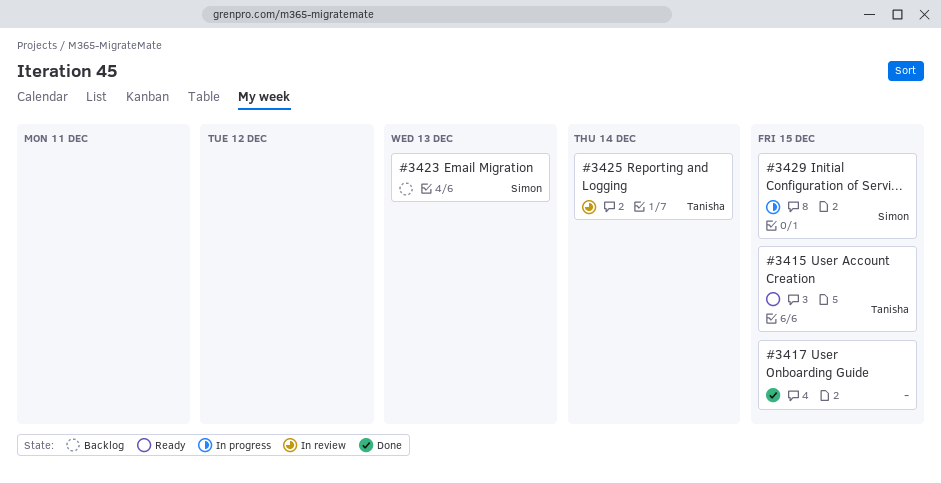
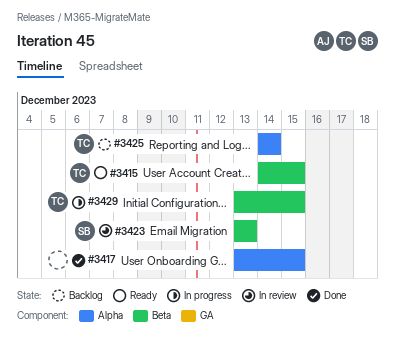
#3423, status: Backlog -> In review
#3425, status: In review -> Backlog
#3429, owner: Simon -> Tanisha

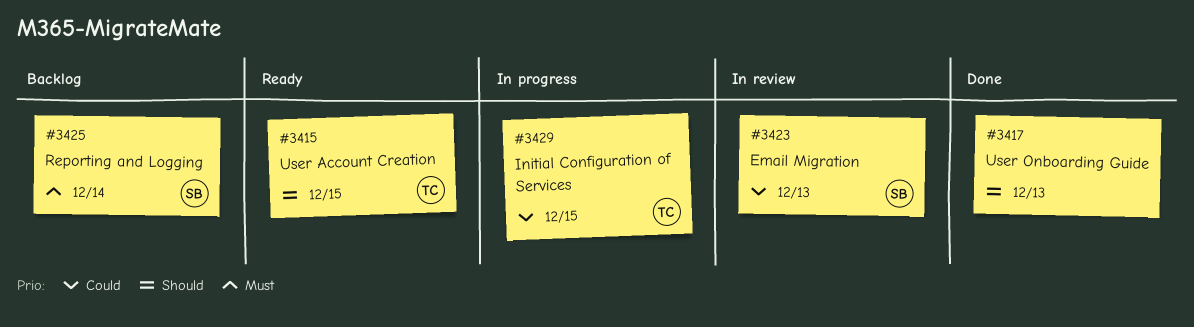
#3417, due: Dec 15 -> Dec 13
#3425, owner: TC -> SB

